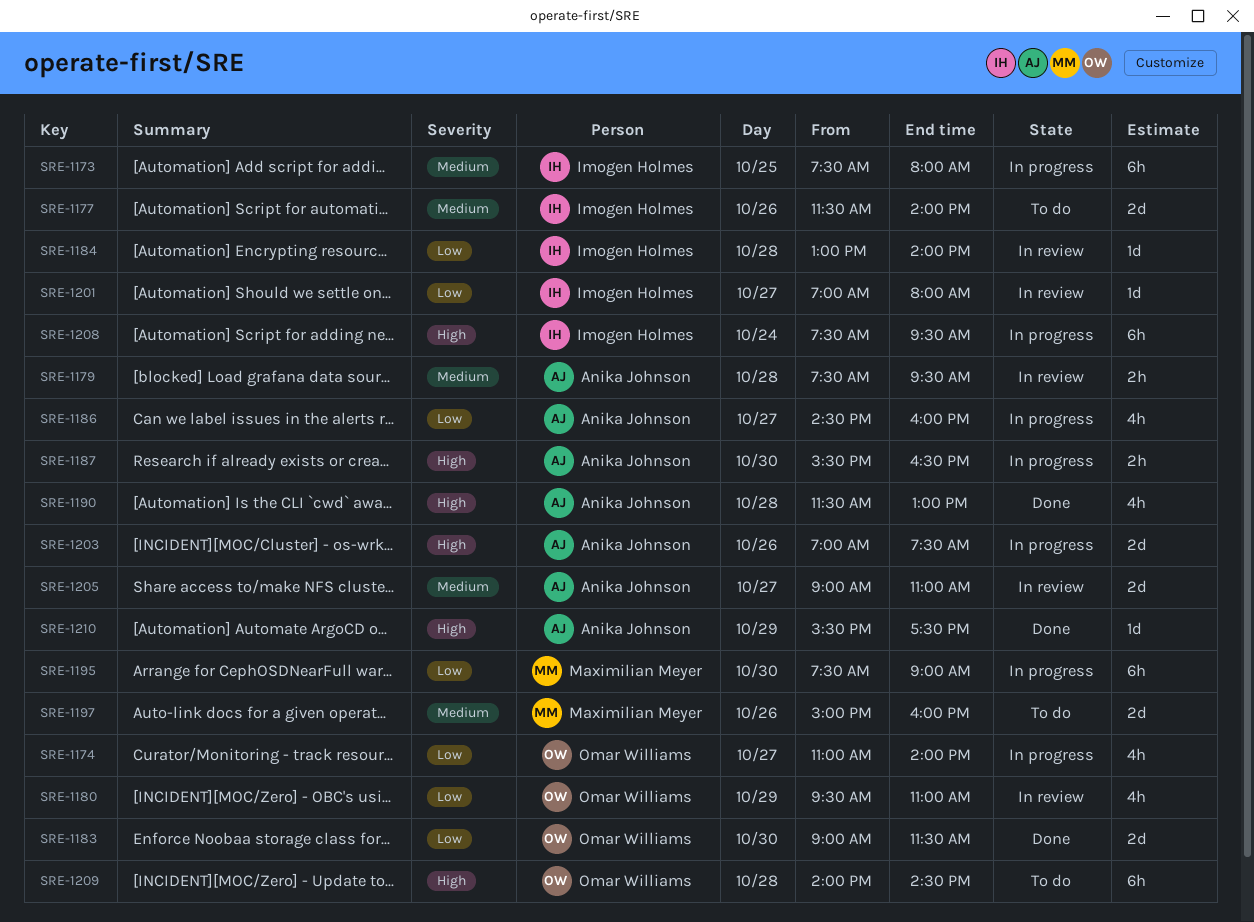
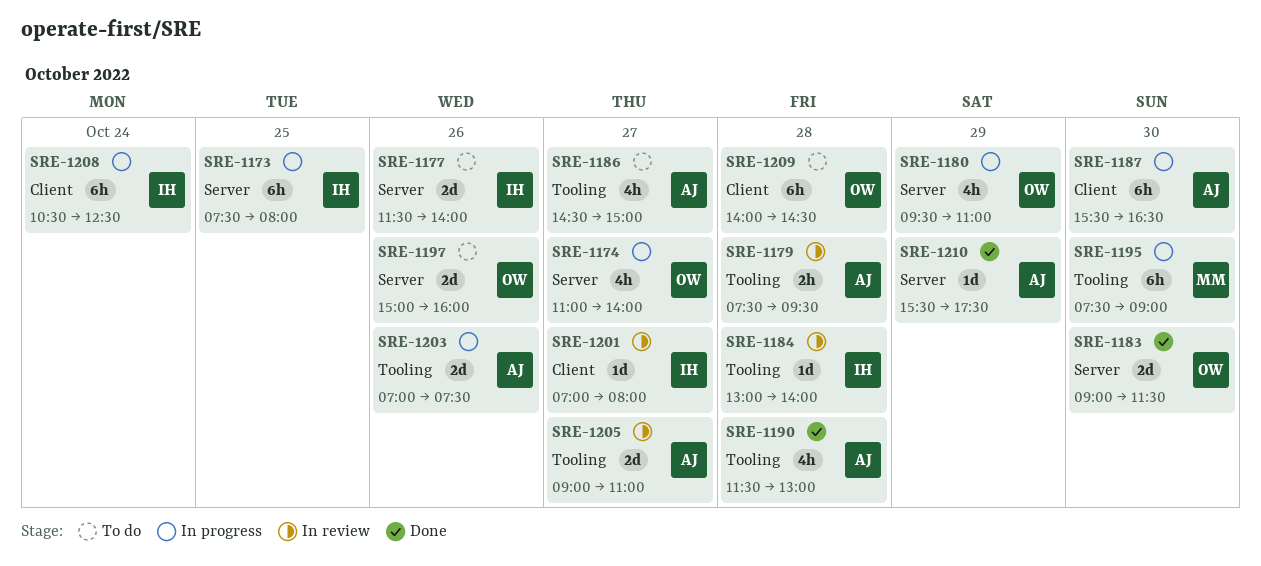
SRE-1180, status: In review -> In progress
SRE-1186, status: In progress -> To do
SRE-1186, ends: 16:00 -> 15:00
SRE-1187, estimate: 2h -> 6h
SRE-1197, owner: Maximilian Meyer -> Omar Williams
SRE-1208, begins: 07:30 -> 10:30
SRE-1208, ends: 09:30 -> 12:30

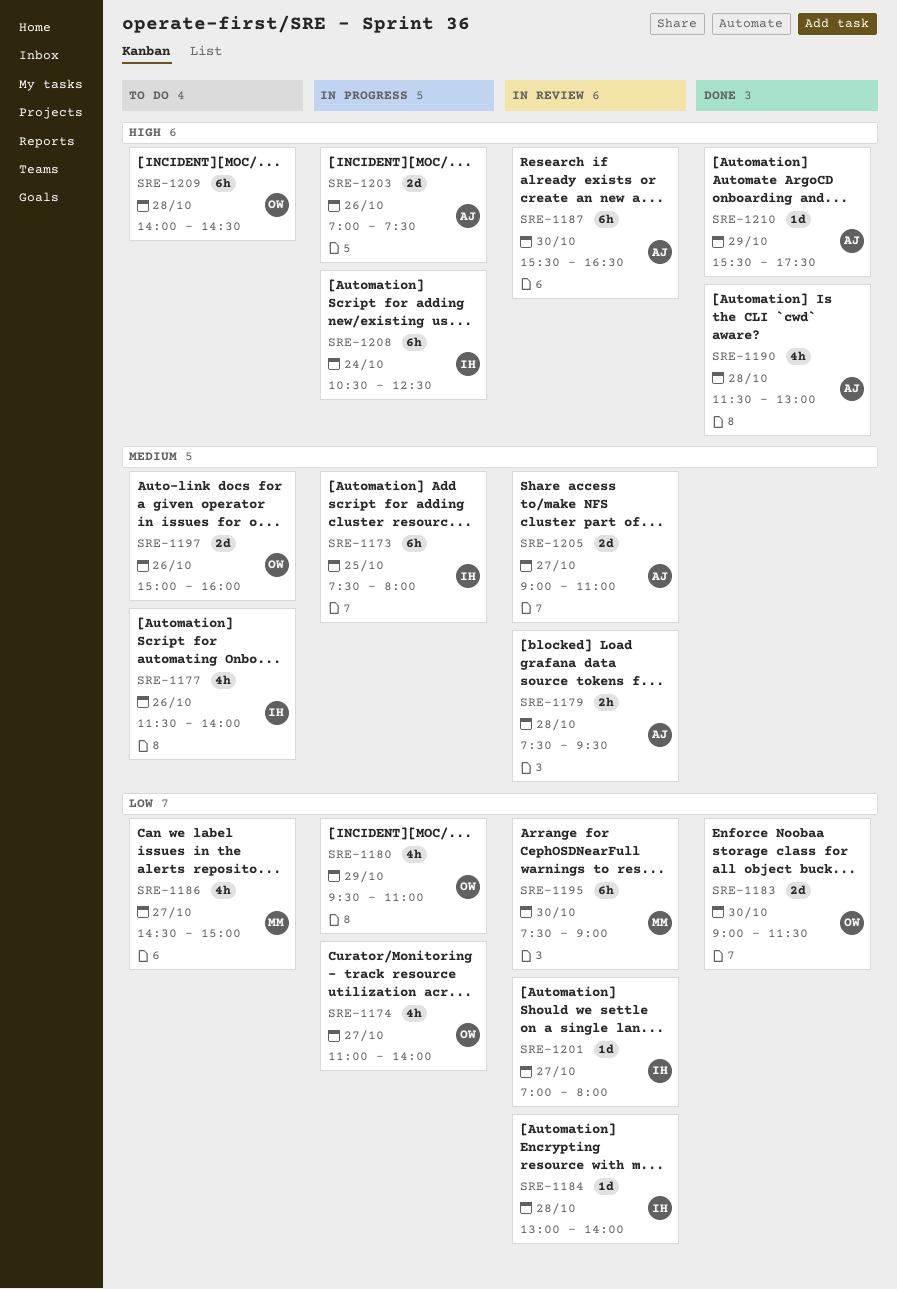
SRE-1177, estimate: 2d -> 4h
SRE-1186, owner: AJ -> MM
SRE-1187, status: In progress -> In review
SRE-1195, status: In progress -> In review

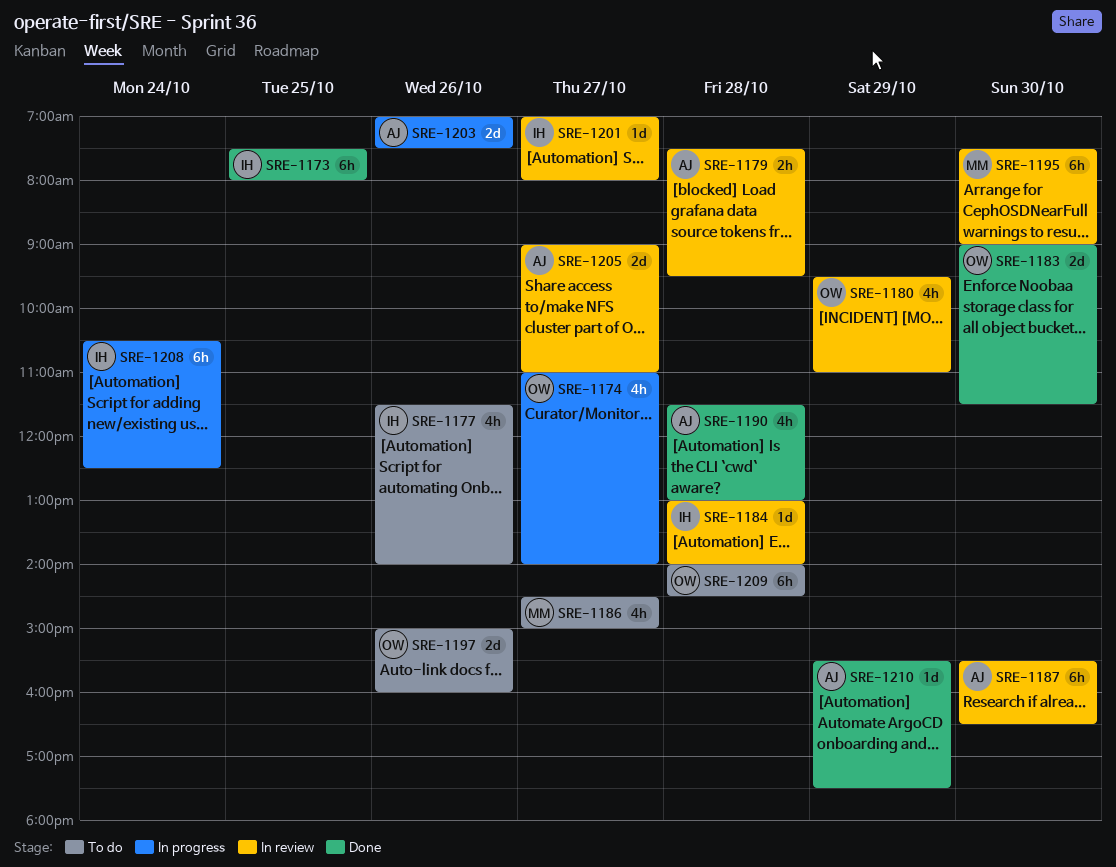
SRE-1173, status: In progress -> Done
SRE-1180, status: In progress -> In review

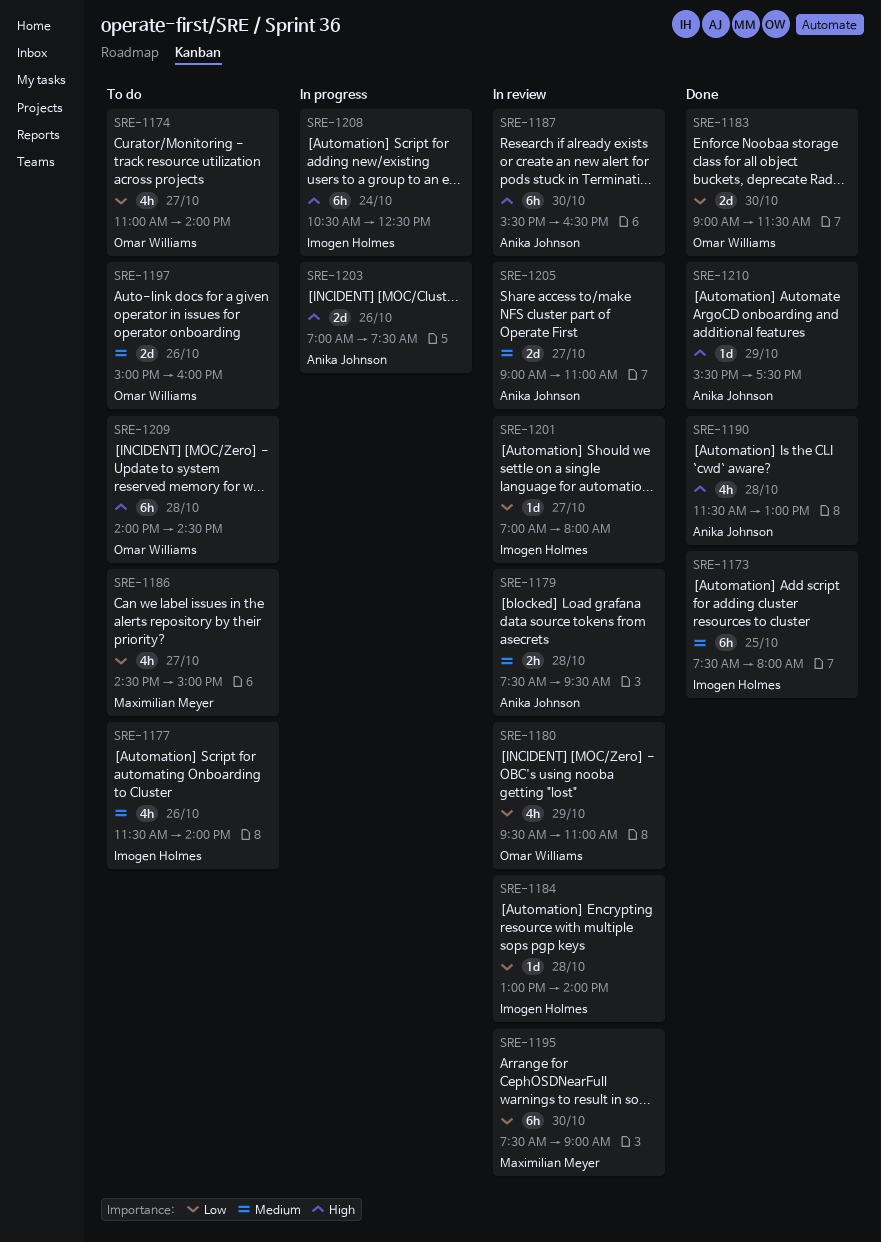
SRE-1174, status: In progress -> To do

